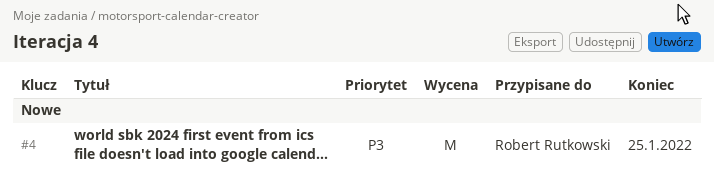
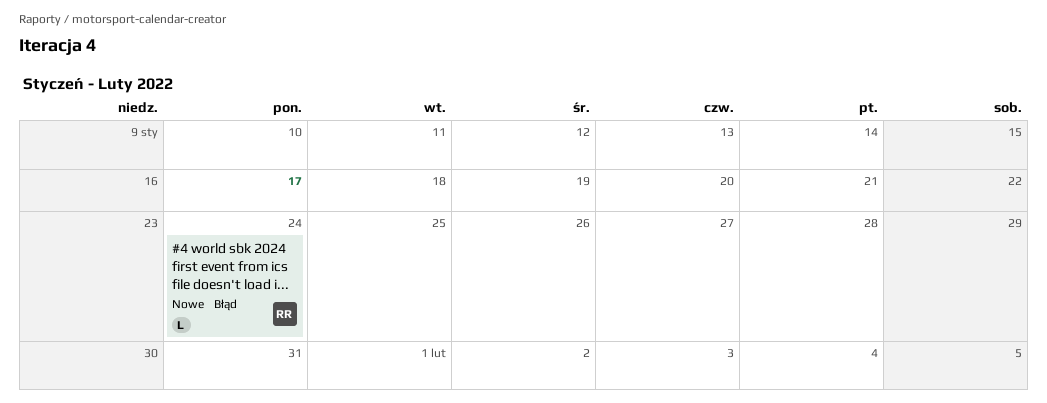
#4, estimate: M -> L
#4, due: Jan 25 -> Jan 24

